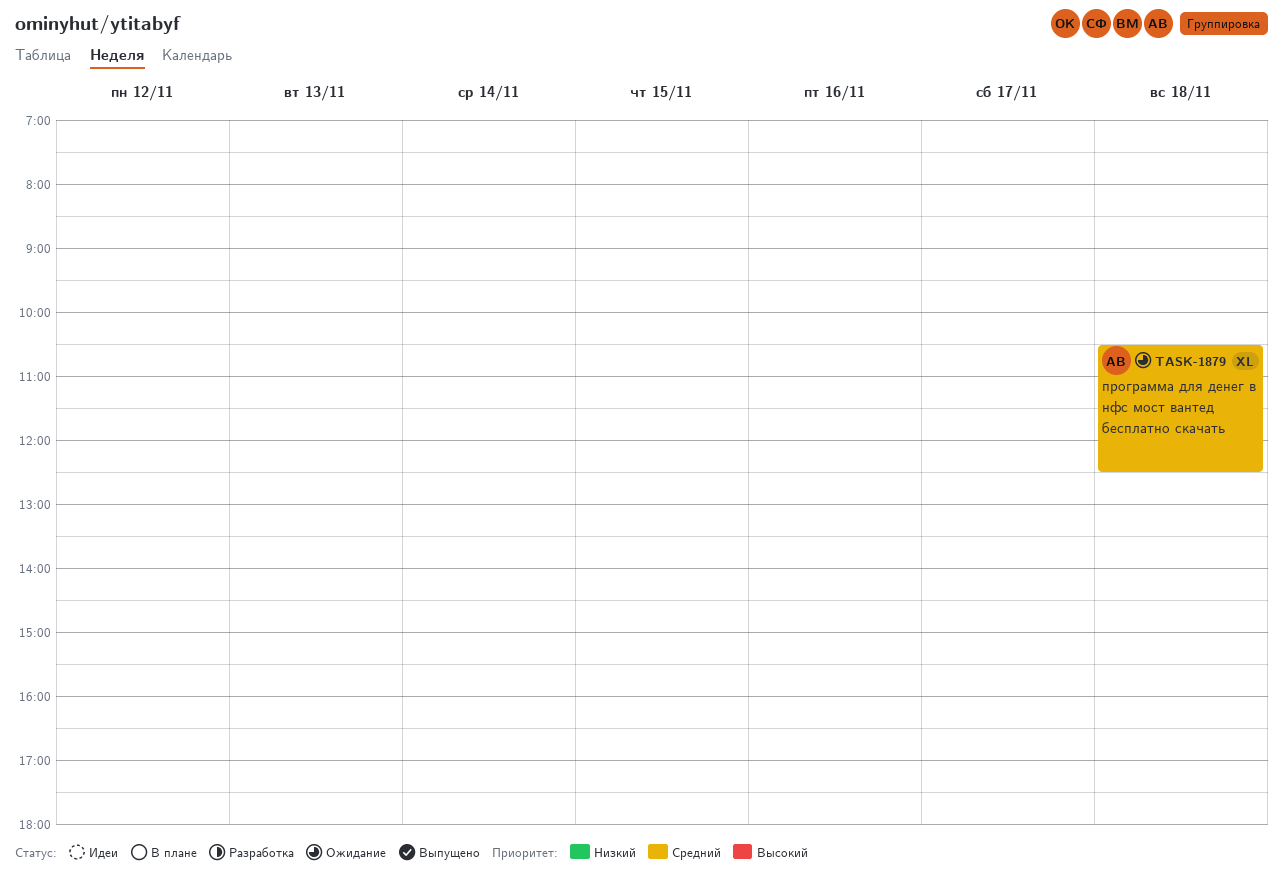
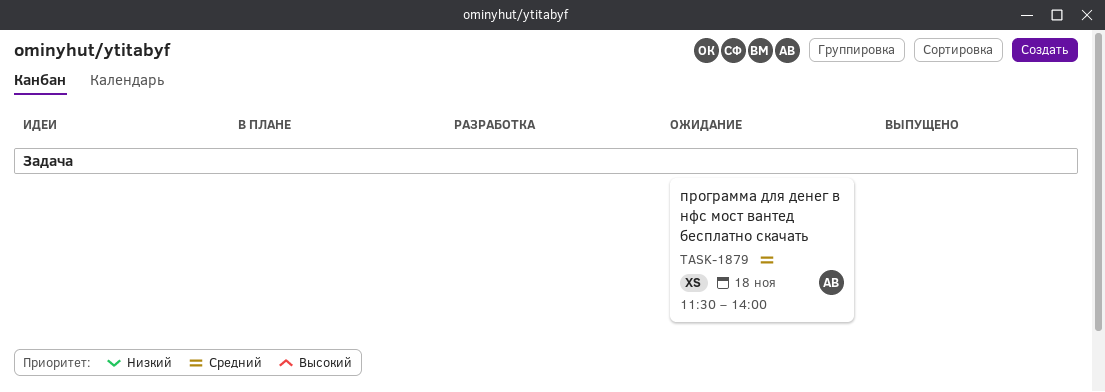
TASK-1879, estimate: XL -> XS
TASK-1879, begins: 10:30 -> 11:30
TASK-1879, ends: 12:30 -> 14:00

